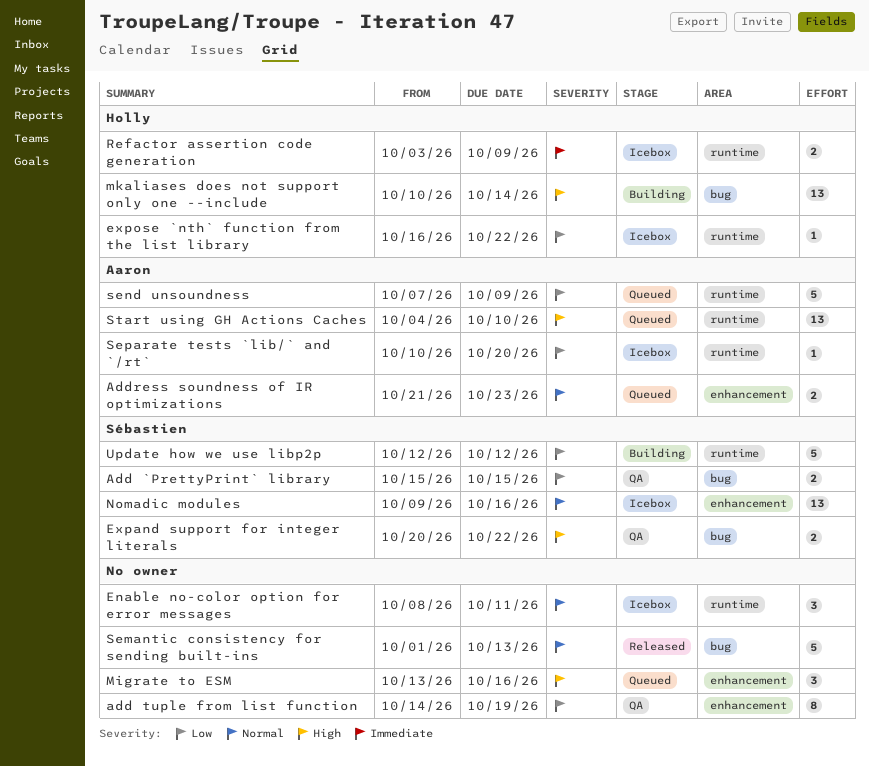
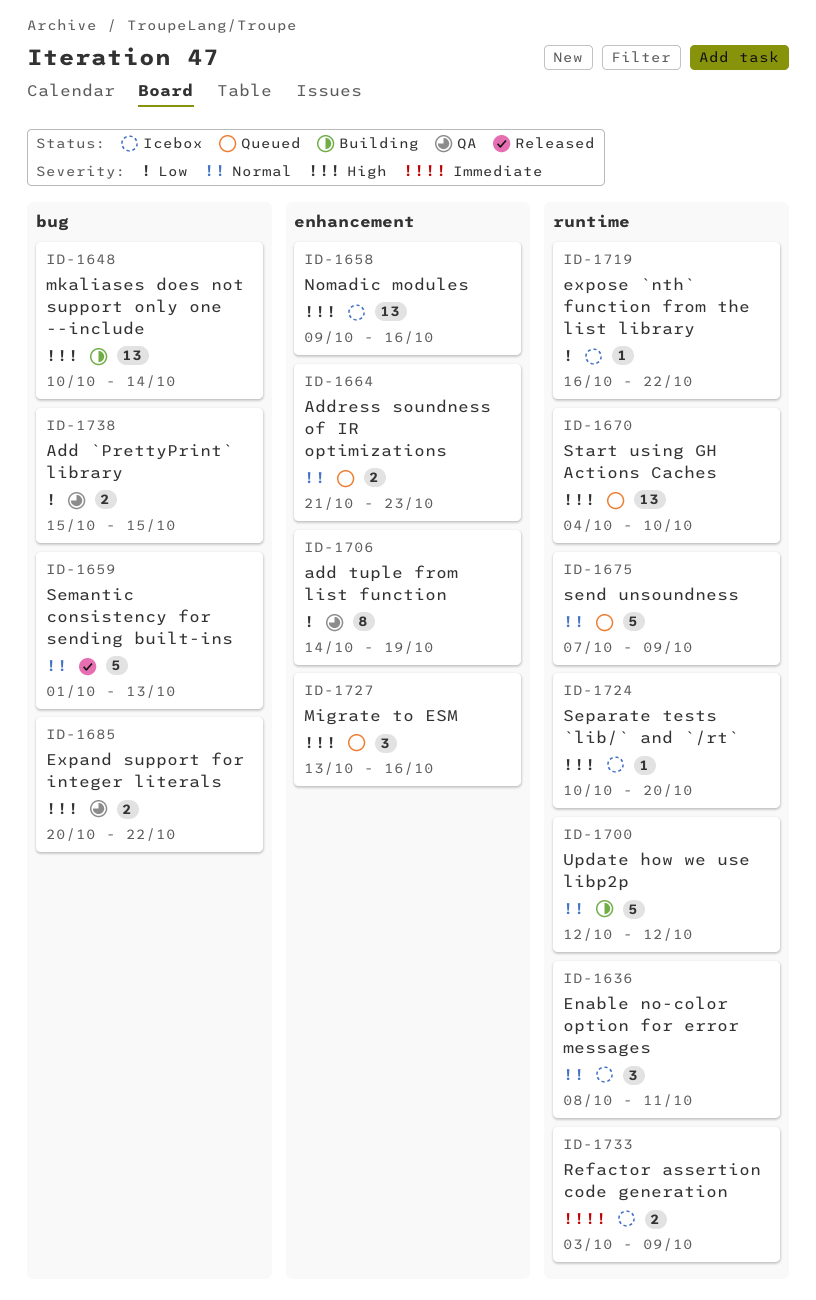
Nomadic modules, priority: Normal -> High
send unsoundness, priority: Low -> Normal
Separate tests `lib/` and `/rt`, priority: Low -> High
Update how we use libp2p, priority: Low -> Normal

